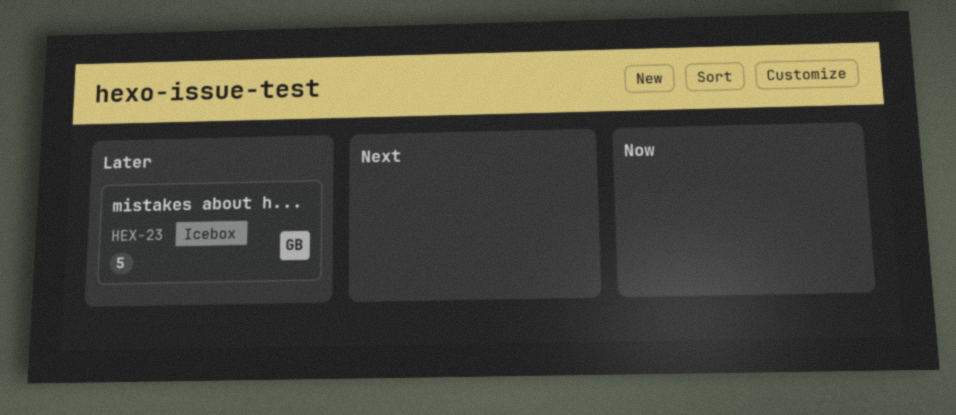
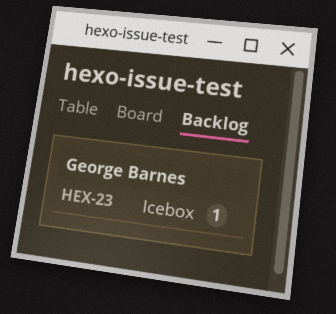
HEX-23, estimate: 5 -> 1

